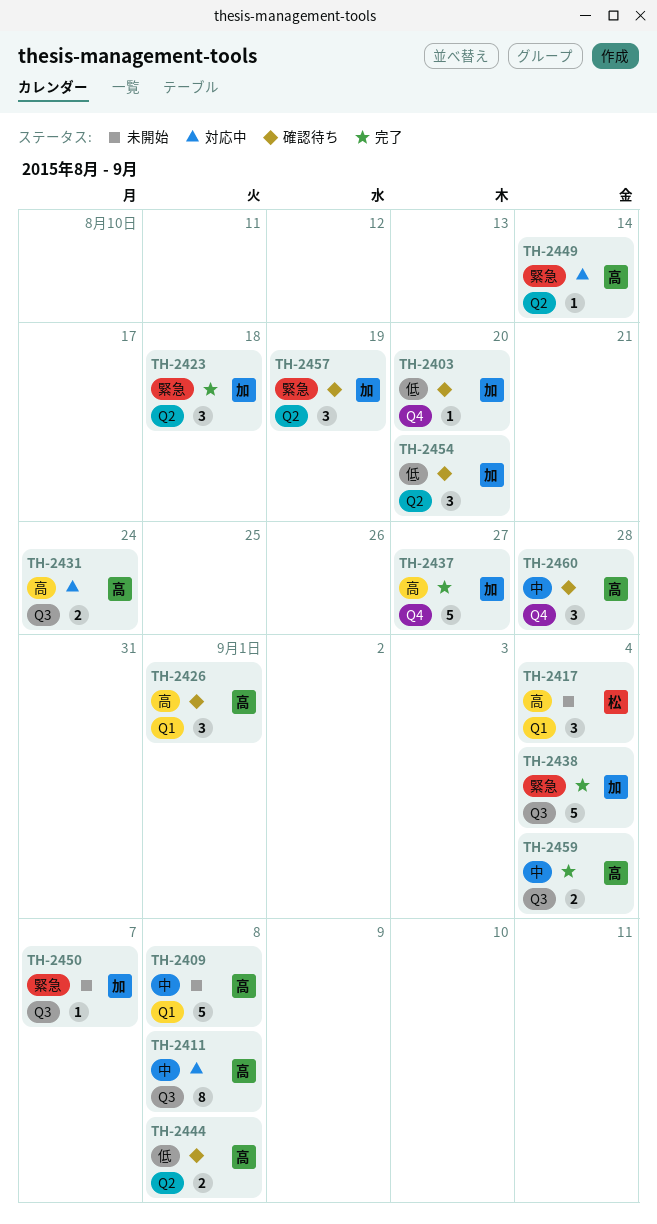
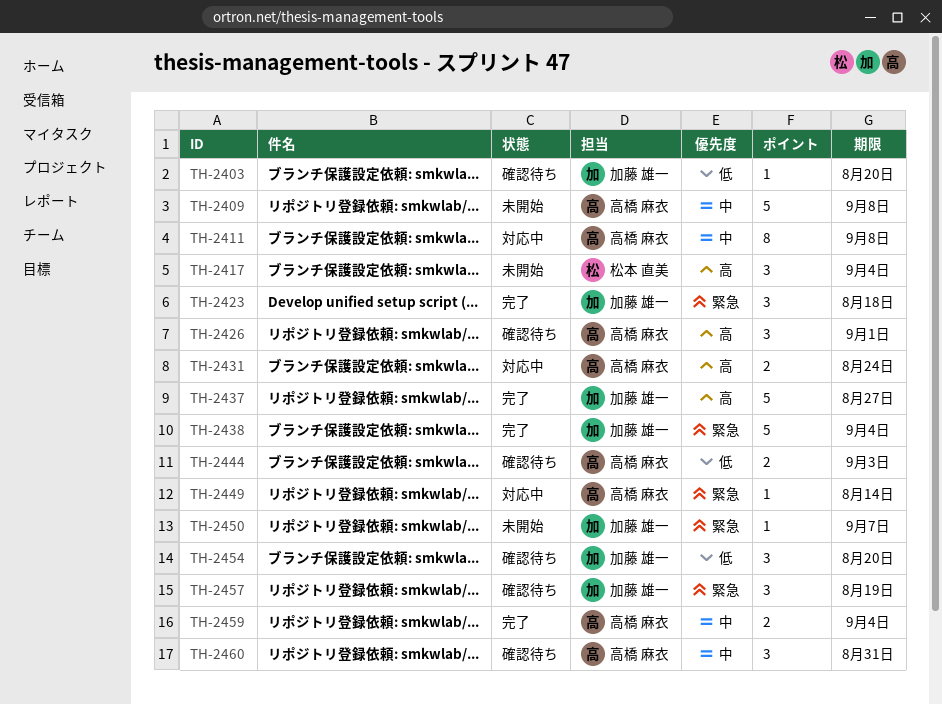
TH-2444, due: Sep 8 -> Sep 3
TH-2460, due: Aug 28 -> Aug 31

